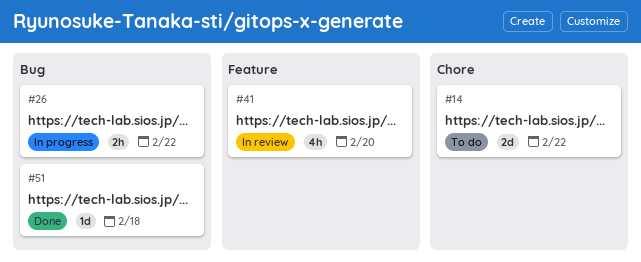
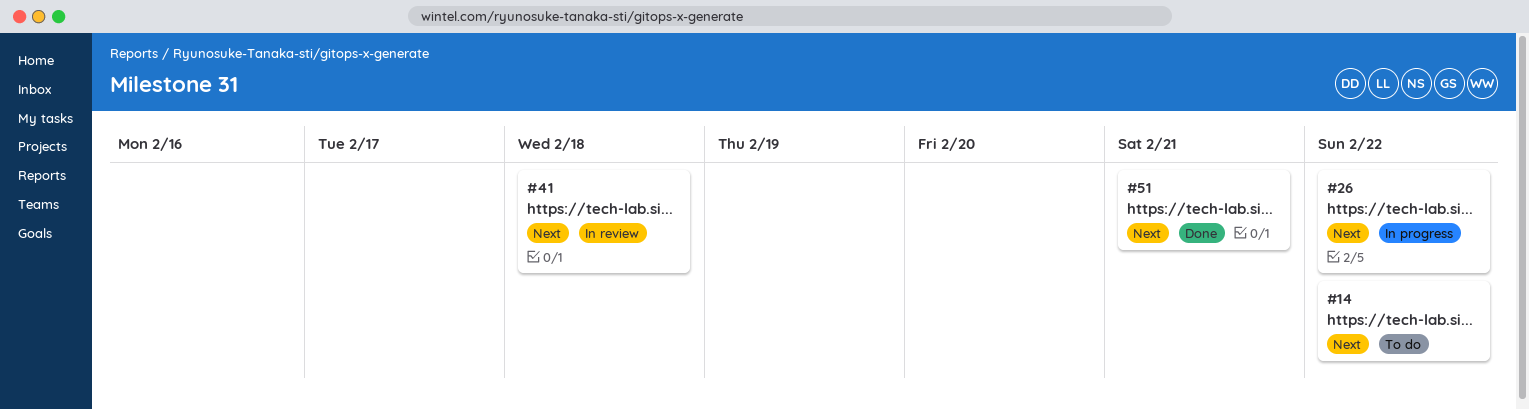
#41, due: Feb 20 -> Feb 18
#51, due: Feb 18 -> Feb 21

